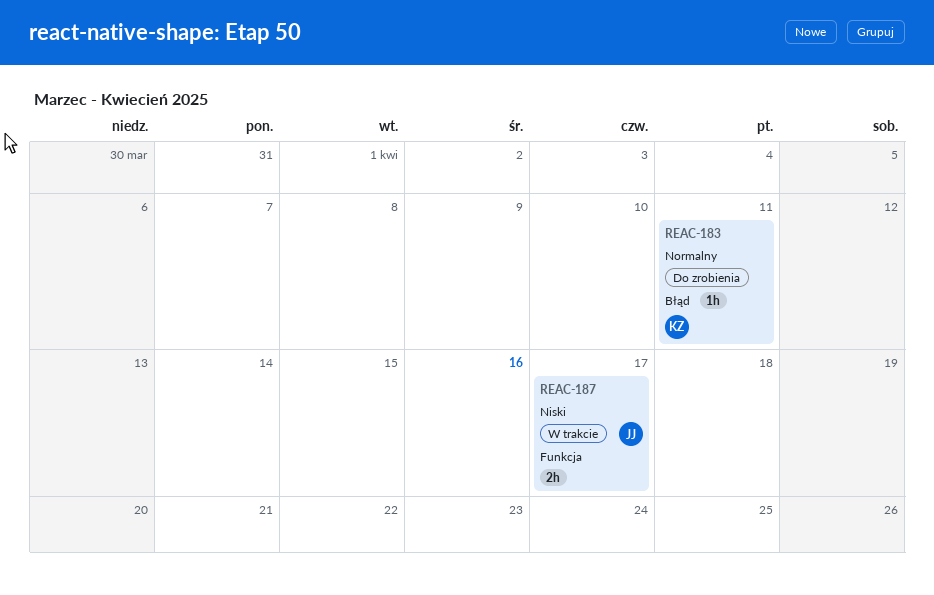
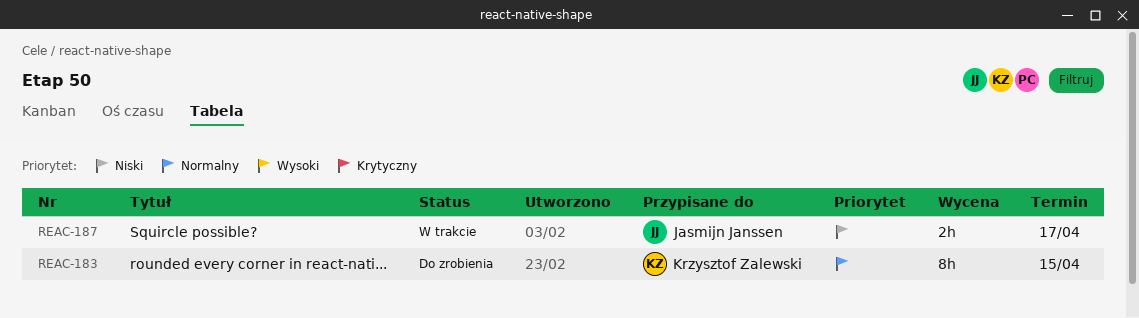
REAC-183, estimate: 1h -> 8h
REAC-183, due: Apr 11 -> Apr 15

